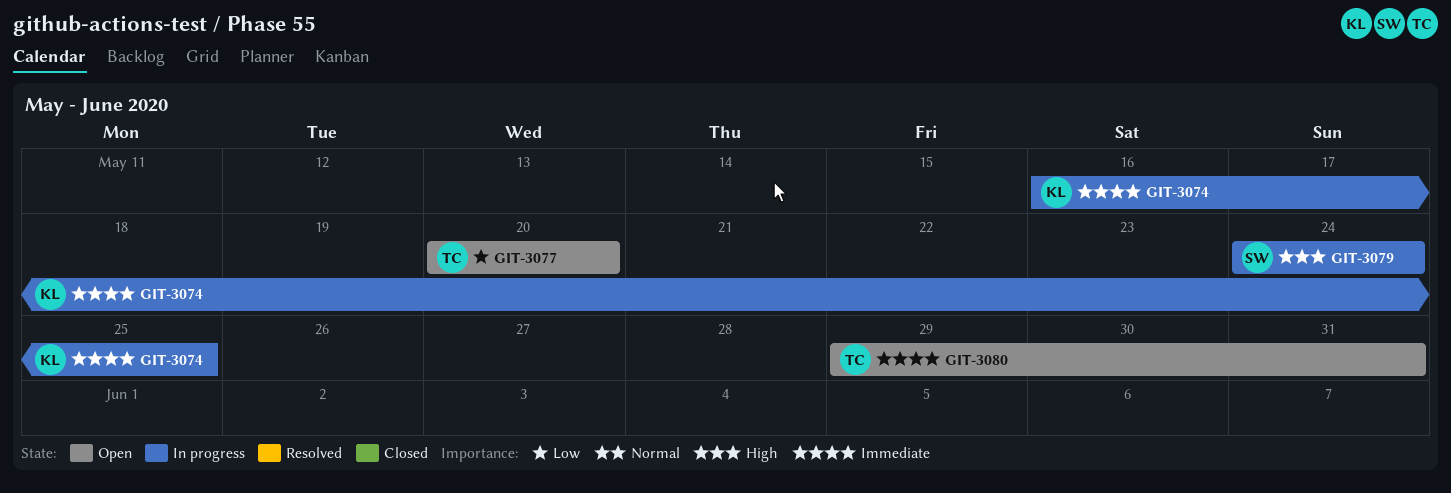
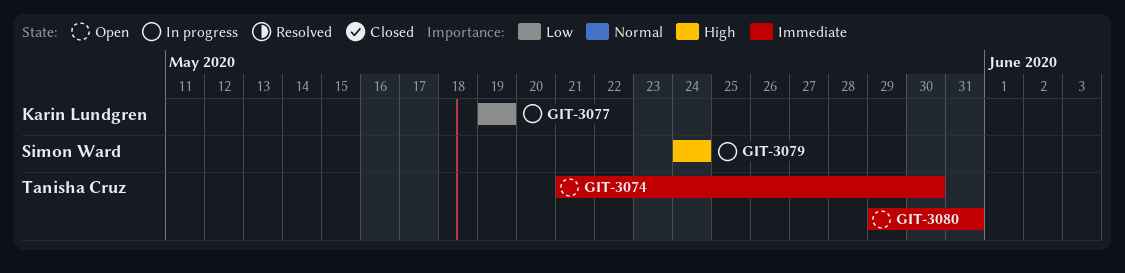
GIT-3074, status: In progress -> Open
GIT-3074, owner: Karin Lundgren -> Tanisha Cruz
GIT-3074, start: May 16 -> May 21
GIT-3074, due: May 25 -> May 30
GIT-3077, status: Open -> In progress
GIT-3077, owner: Tanisha Cruz -> Karin Lundgren
GIT-3077, start: May 20 -> May 19
GIT-3077, due: May 20 -> May 19

